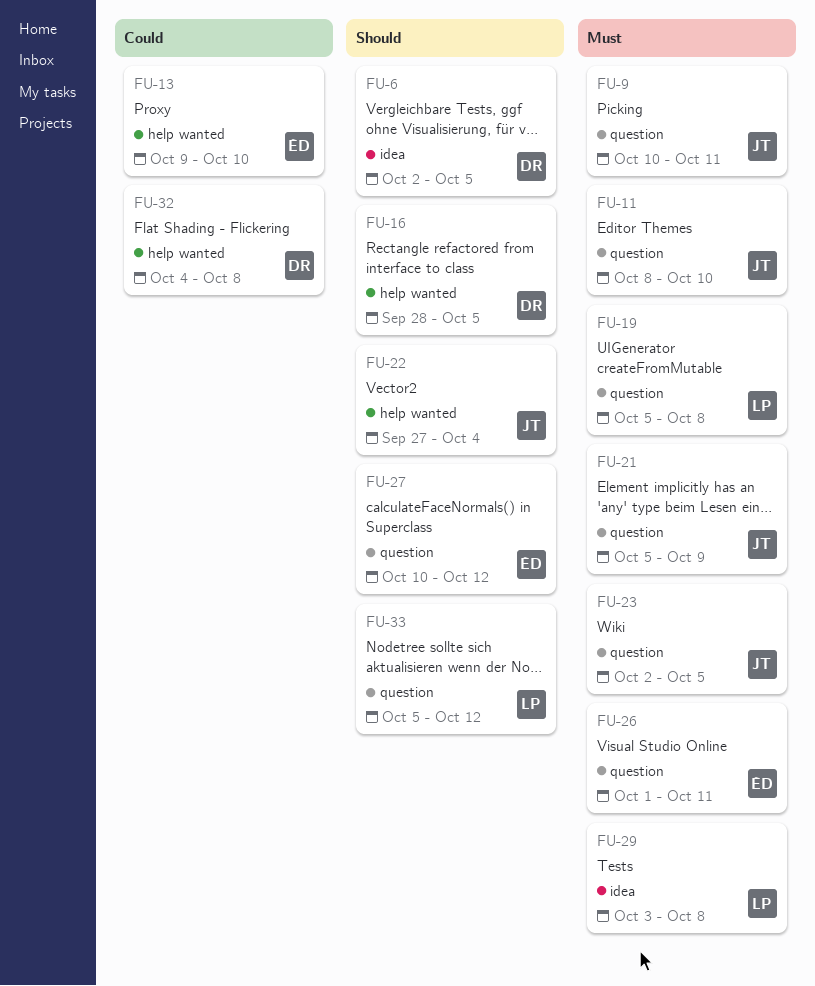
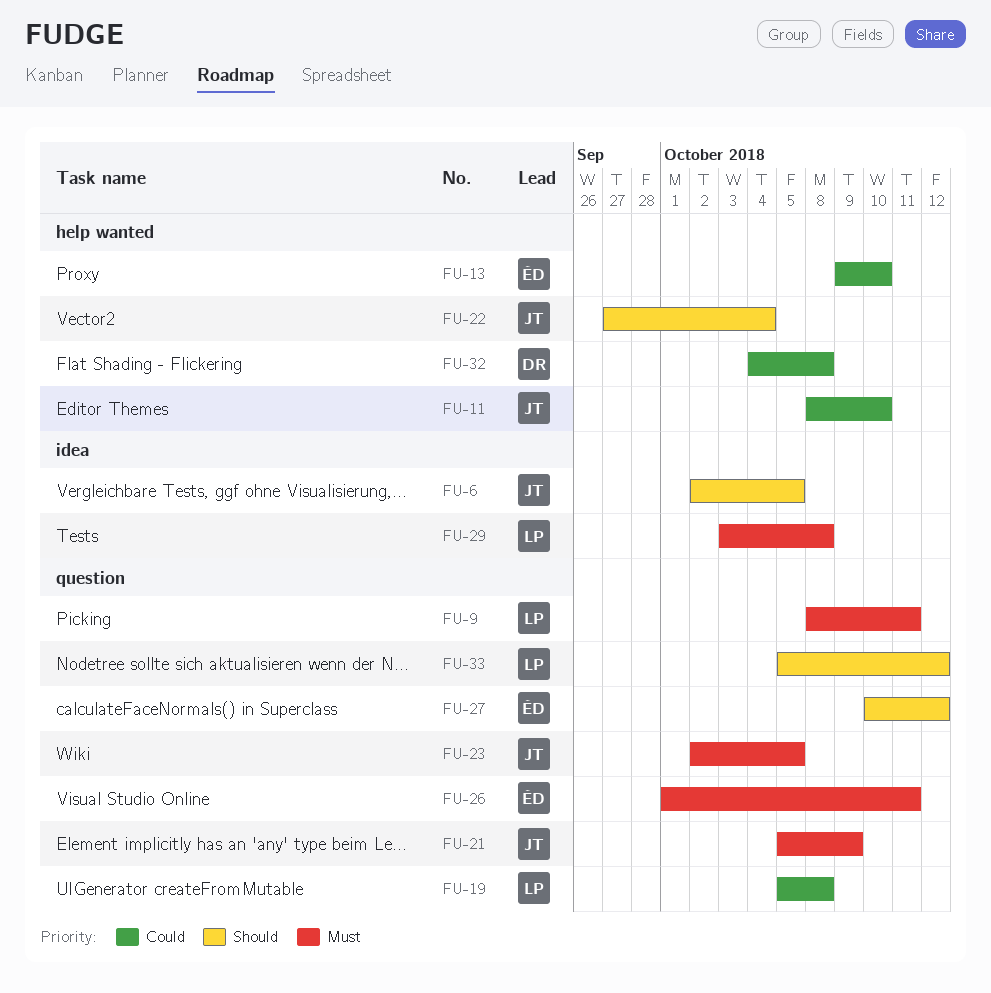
FU-6, owner: DR -> JT
FU-9, owner: JT -> LP
FU-9, start: Oct 10 -> Oct 8
FU-11, priority: Must -> Could
FU-11, label: question -> help wanted
FU-16: present -> none
FU-19, priority: Must -> Could

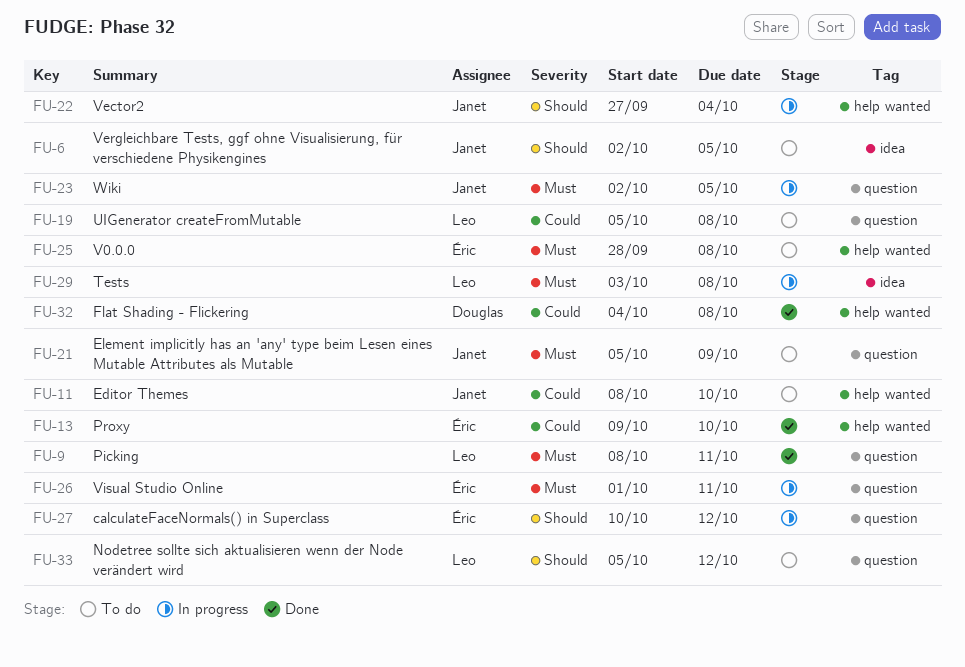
FU-25: none -> present

